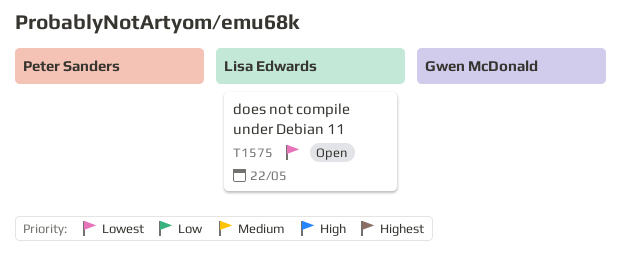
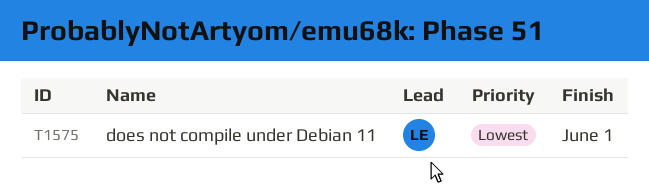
T1575, due: May 22 -> Jun 1

